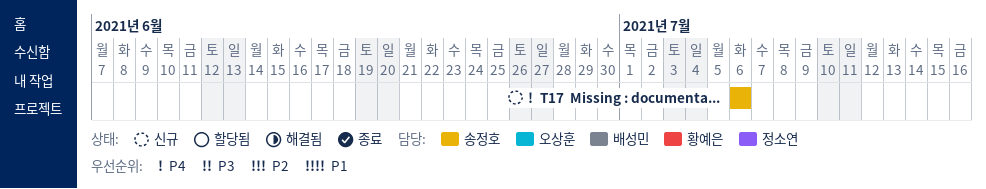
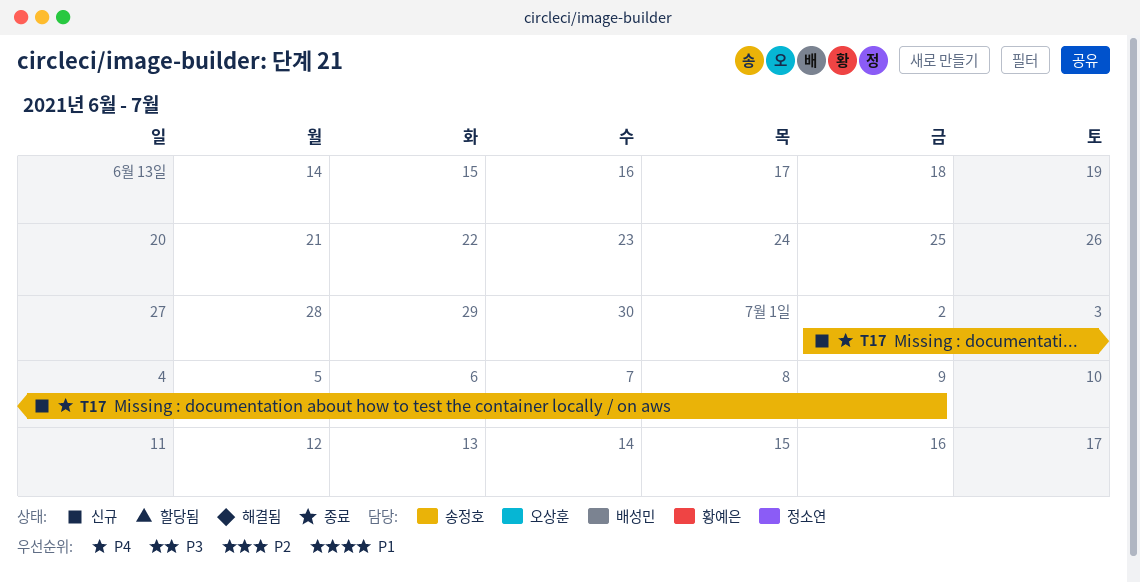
T17, start: Jul 6 -> Jul 2
T17, due: Jul 6 -> Jul 9

